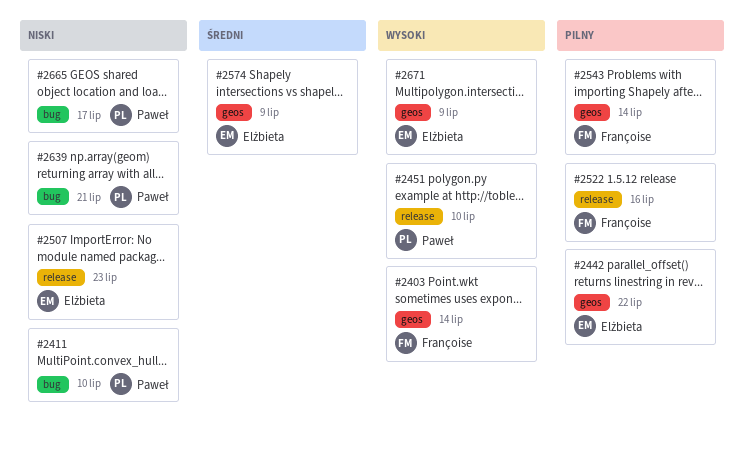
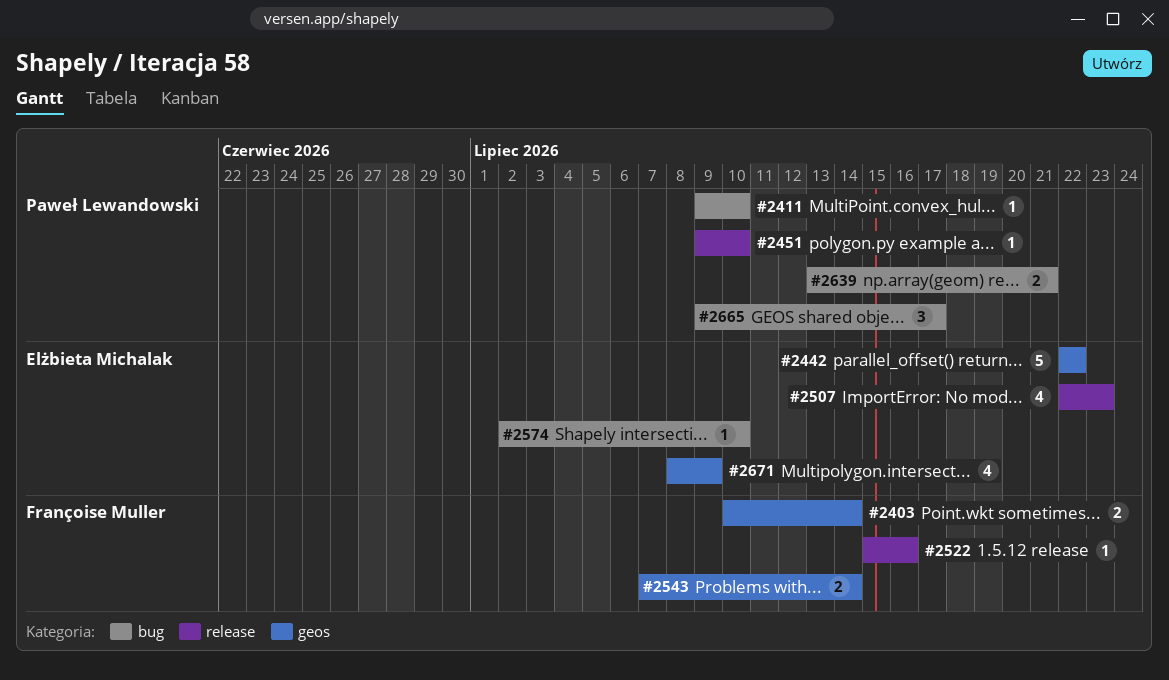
#2574, label: geos -> bug
#2574, due: Jul 9 -> Jul 10

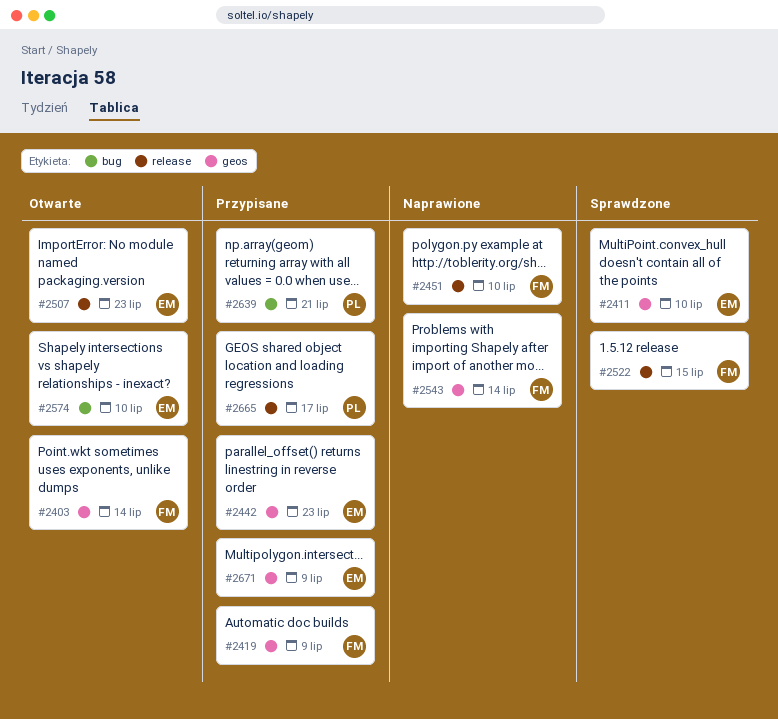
#2411, owner: Paweł Lewandowski -> Elżbieta Michalak
#2411, label: bug -> geos
#2419: none -> present
#2442, due: Jul 22 -> Jul 23
#2451, owner: Paweł Lewandowski -> Françoise Muller
#2522, due: Jul 16 -> Jul 15
#2665, label: bug -> release

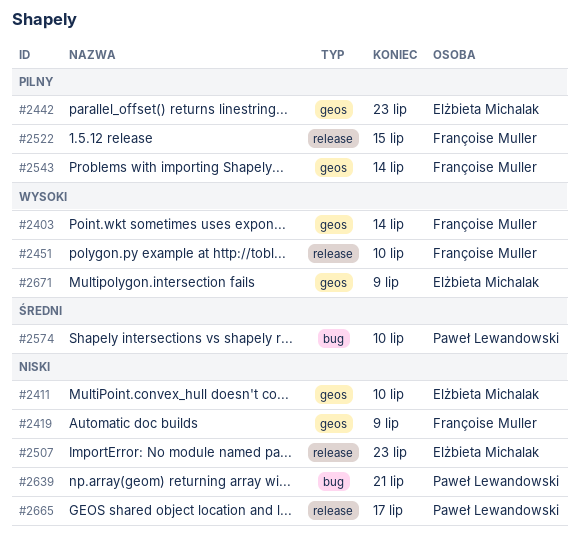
#2574, owner: Elżbieta Michalak -> Paweł Lewandowski

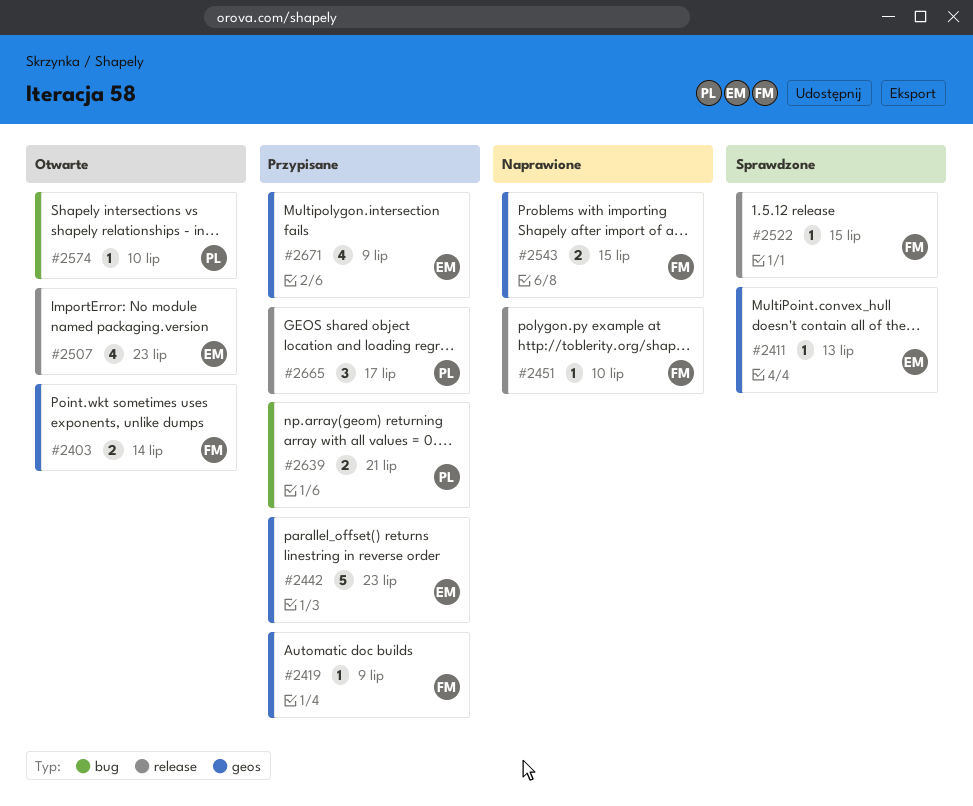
#2411, due: Jul 10 -> Jul 13
#2543, due: Jul 14 -> Jul 15

